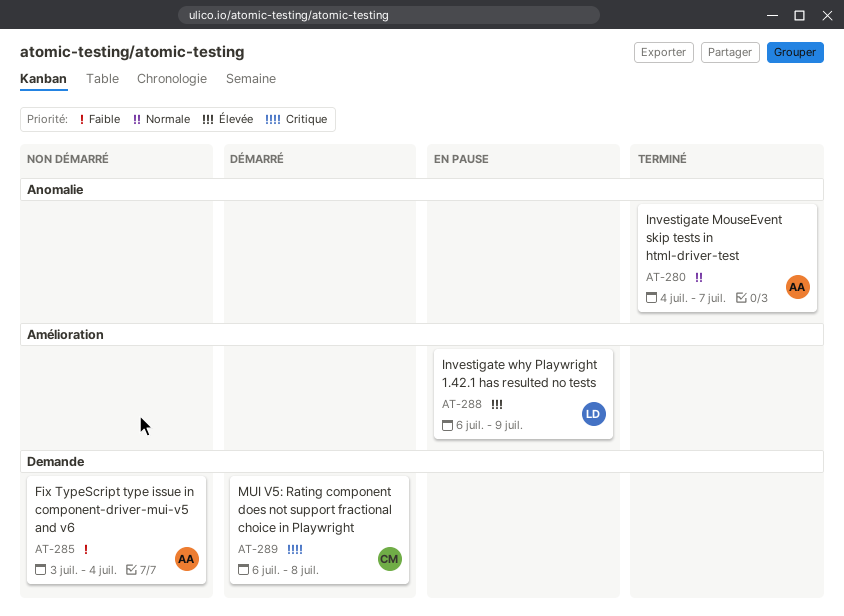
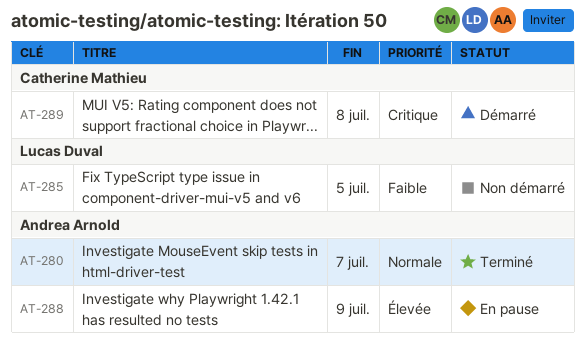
AT-285, owner: Andrea Arnold -> Lucas Duval
AT-285, due: Jul 4 -> Jul 5
AT-288, owner: Lucas Duval -> Andrea Arnold

